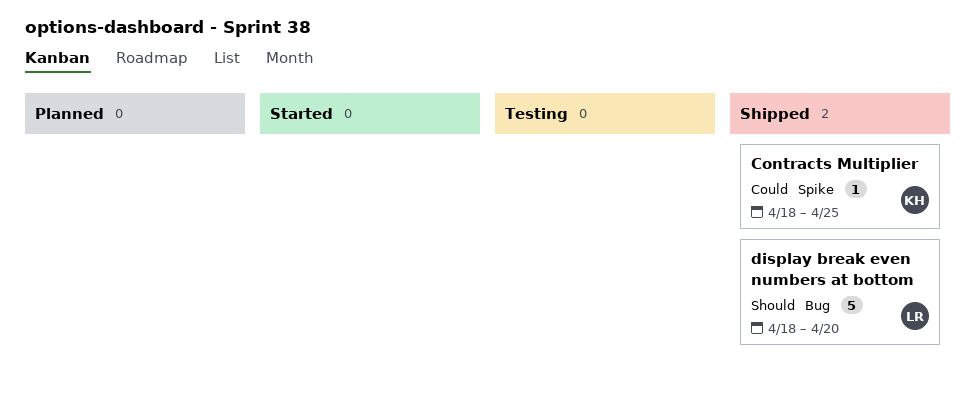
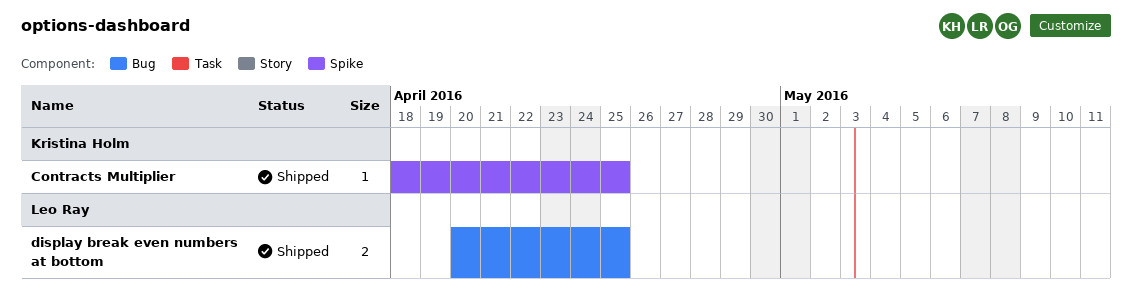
display break even numbers at bottom, estimate: 5 -> 2
display break even numbers at bottom, start: Apr 18 -> Apr 20
display break even numbers at bottom, due: Apr 20 -> Apr 25

